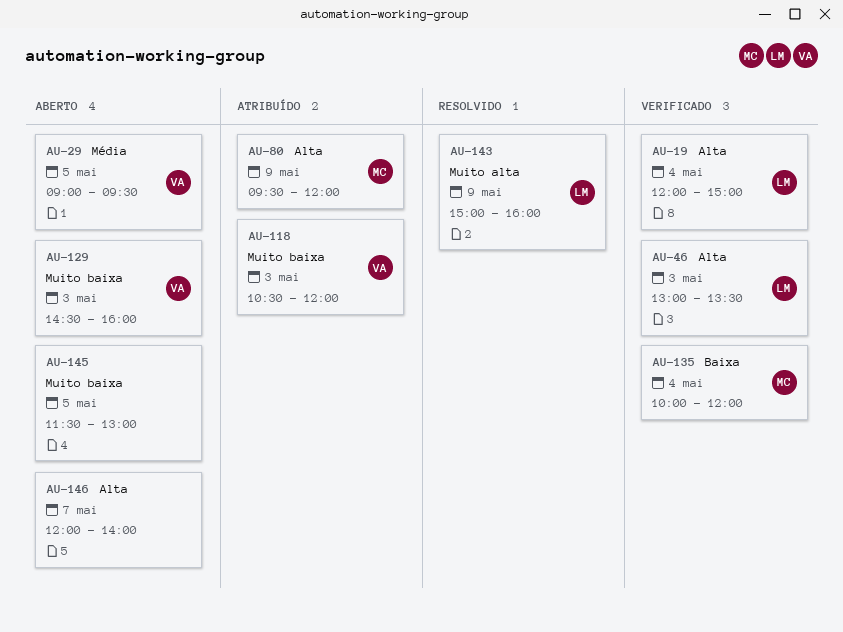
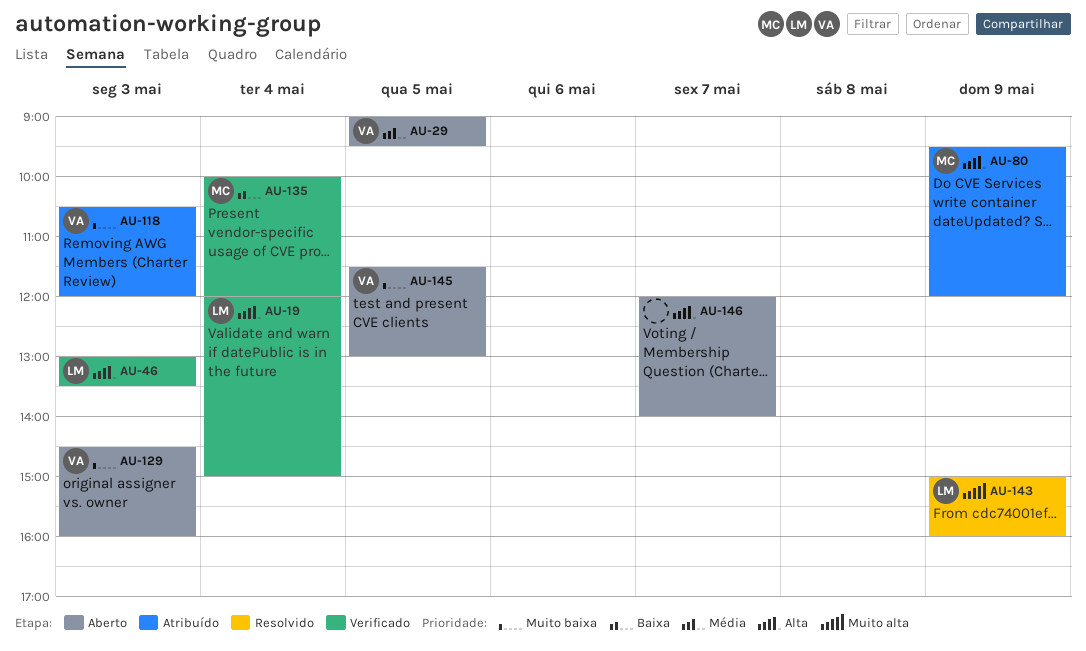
AU-145, owner: none -> VA

